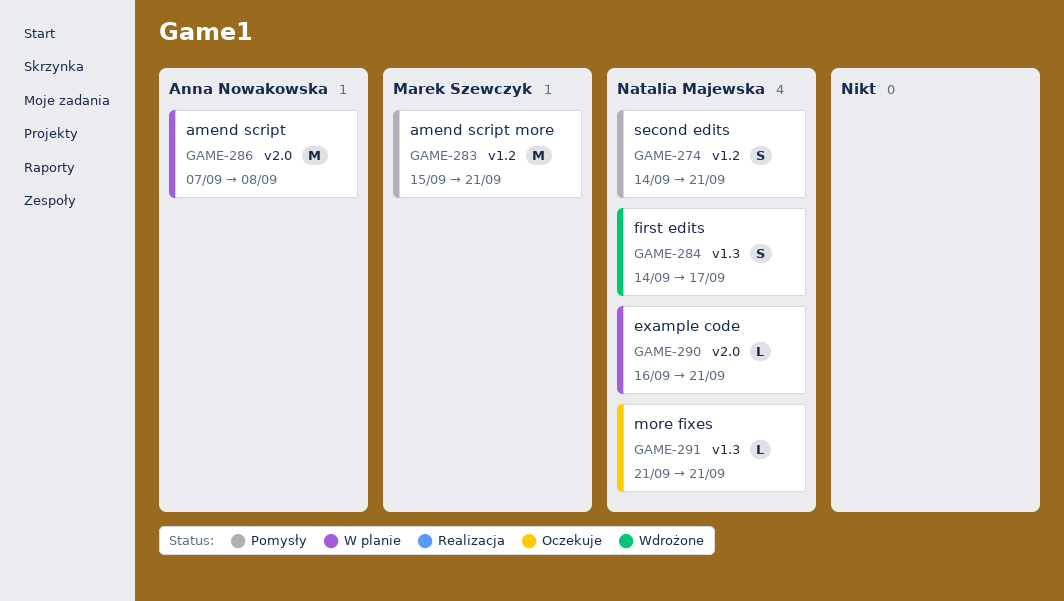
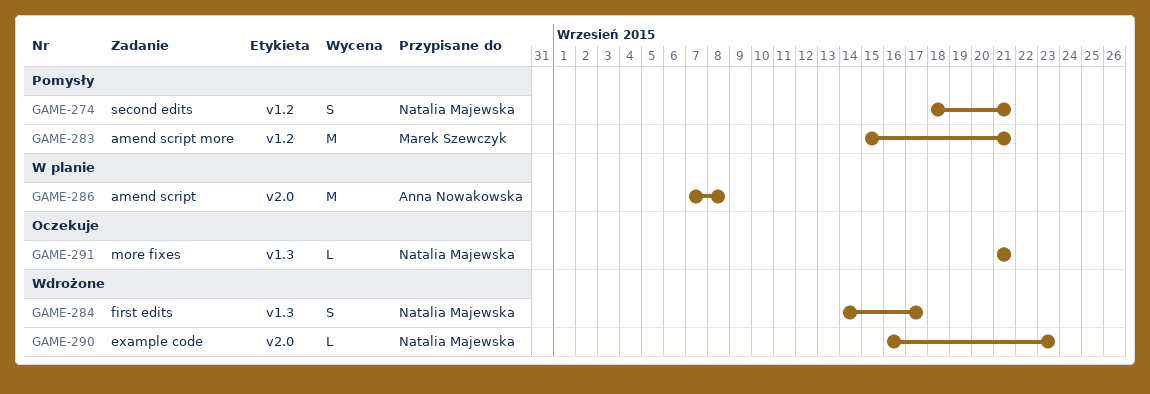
GAME-274, start: Sep 14 -> Sep 18
GAME-290, status: W planie -> Wdrożone
GAME-290, due: Sep 21 -> Sep 23

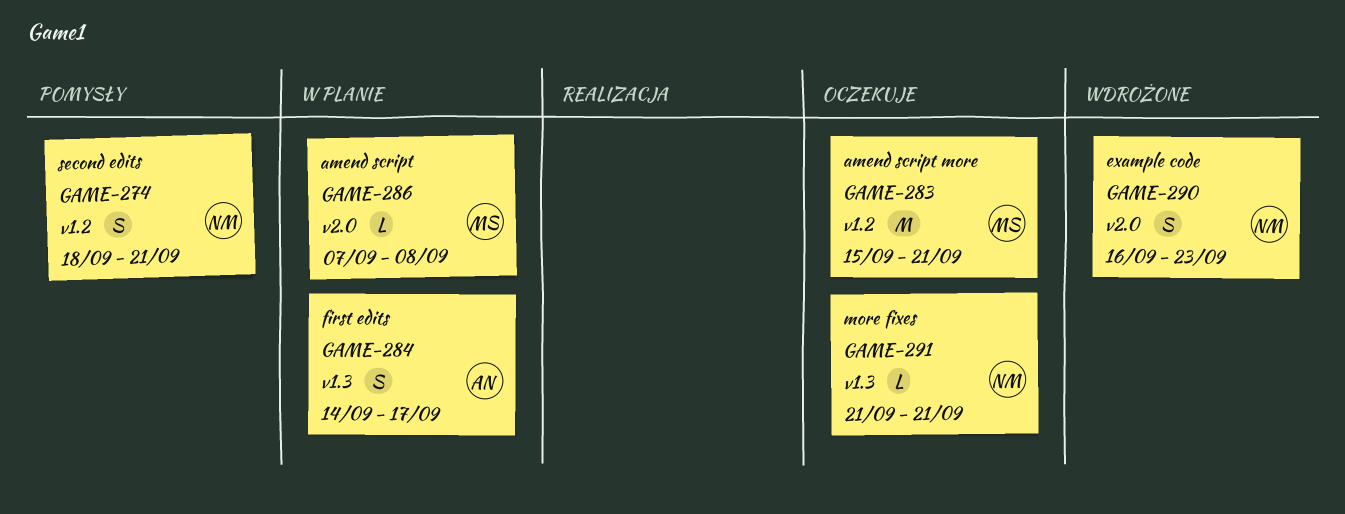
GAME-283, status: Pomysły -> Oczekuje
GAME-284, status: Wdrożone -> W planie
GAME-284, owner: Natalia Majewska -> Anna Nowakowska
GAME-286, owner: Anna Nowakowska -> Marek Szewczyk
GAME-286, estimate: M -> L
GAME-290, estimate: L -> S

